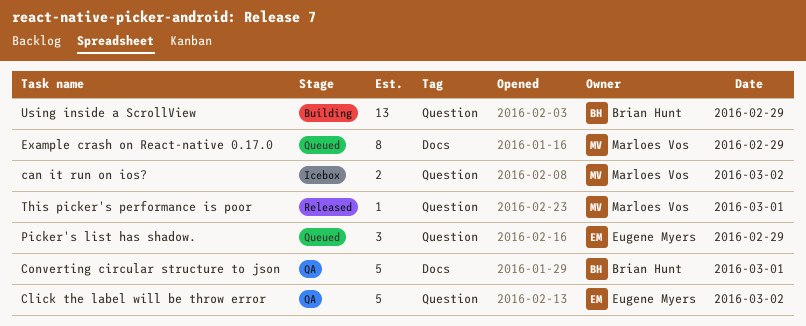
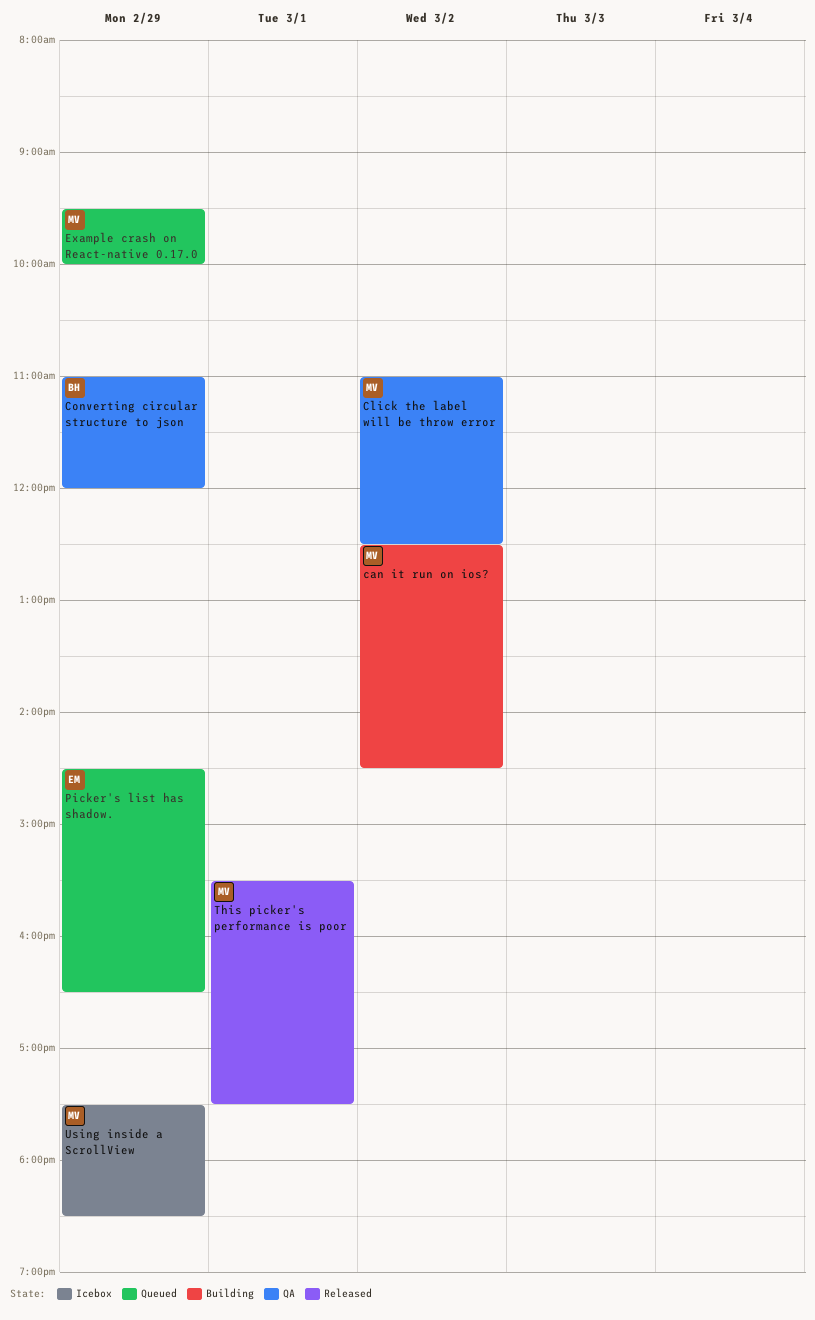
can it run on ios?, status: Icebox -> Building
Click the label will be throw error, owner: Eugene Myers -> Marloes Vos
Converting circular structure to json, day: Mar 1 -> Feb 29
Using inside a ScrollView, status: Building -> Icebox
Using inside a ScrollView, owner: Brian Hunt -> Marloes Vos

